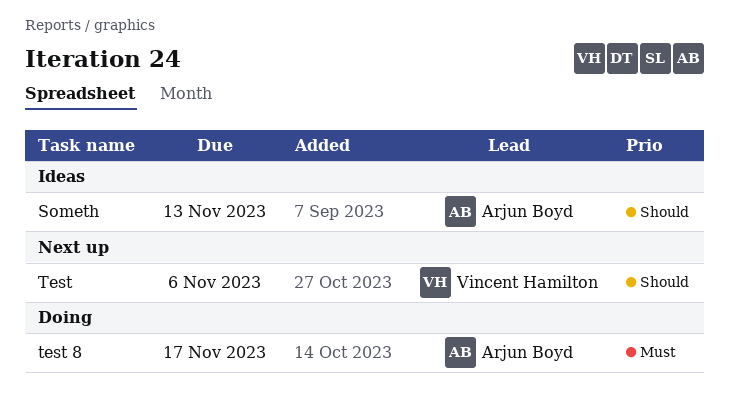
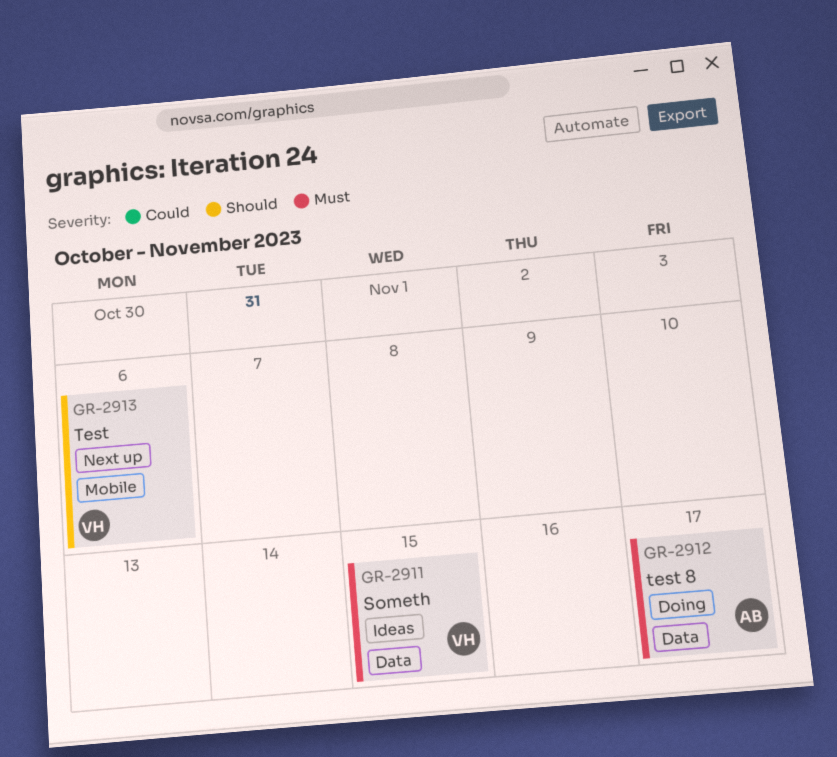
Someth, owner: Arjun Boyd -> Vincent Hamilton
Someth, priority: Should -> Must
Someth, due: Nov 13 -> Nov 15

